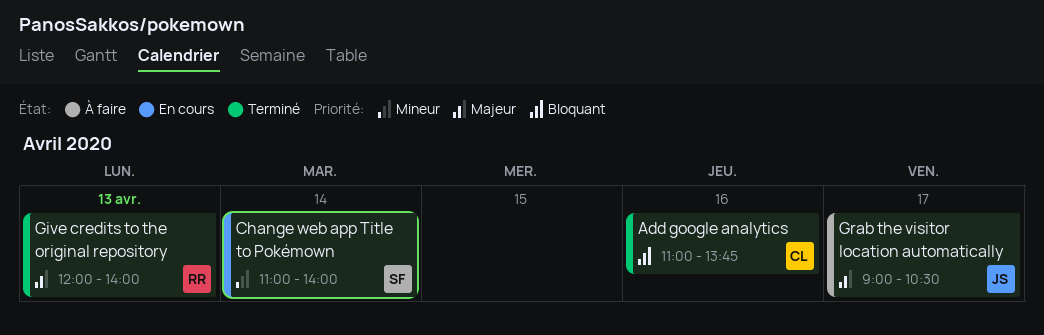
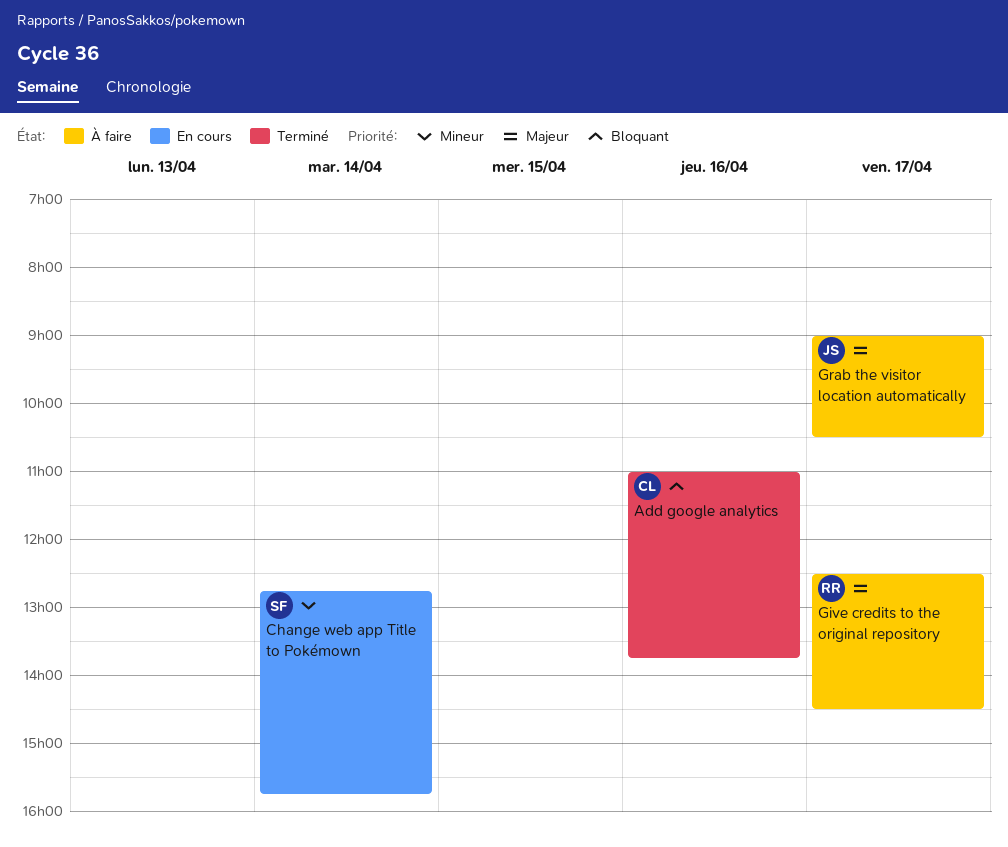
Change web app Title to Pokémown, begins: 11:00 -> 12:45
Change web app Title to Pokémown, ends: 14:00 -> 15:45
Give credits to the original repository, status: Terminé -> À faire
Give credits to the original repository, day: Apr 13 -> Apr 17
Give credits to the original repository, begins: 12:00 -> 12:30
Give credits to the original repository, ends: 14:00 -> 14:30

